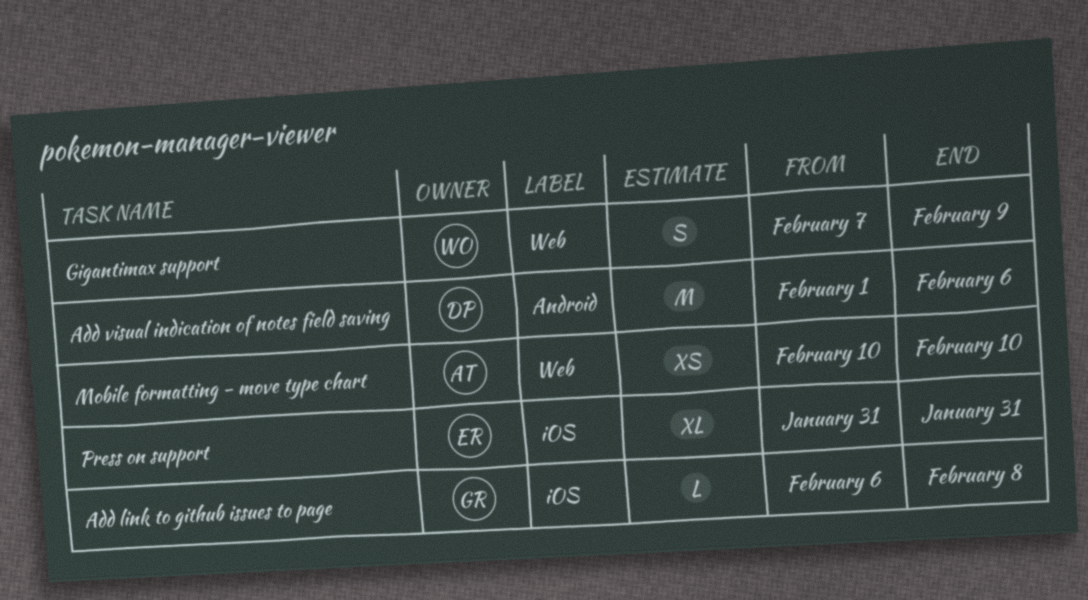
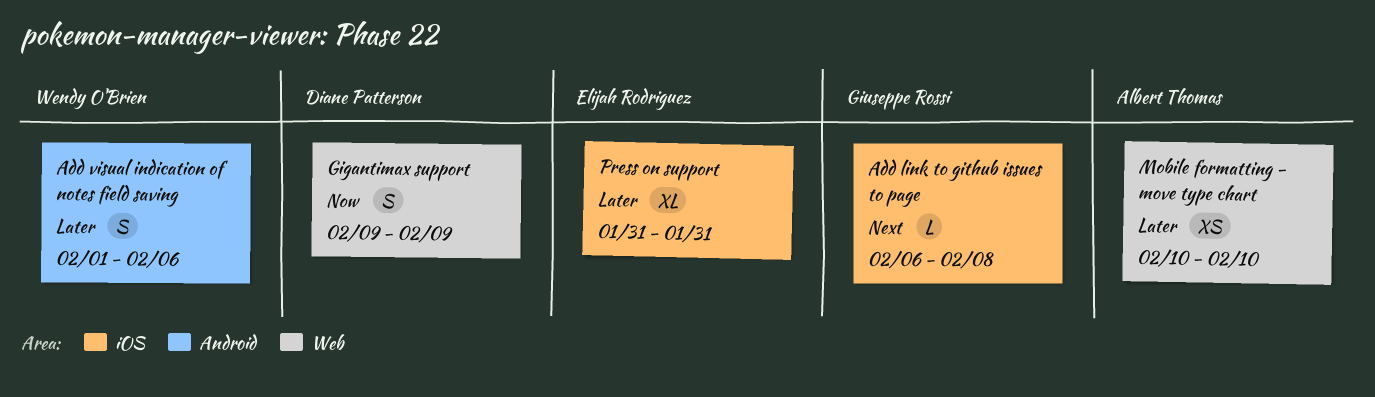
Add visual indication of notes field saving, owner: Diane Patterson -> Wendy O'Brien
Add visual indication of notes field saving, estimate: M -> S
Gigantimax support, owner: Wendy O'Brien -> Diane Patterson
Gigantimax support, start: Feb 7 -> Feb 9

